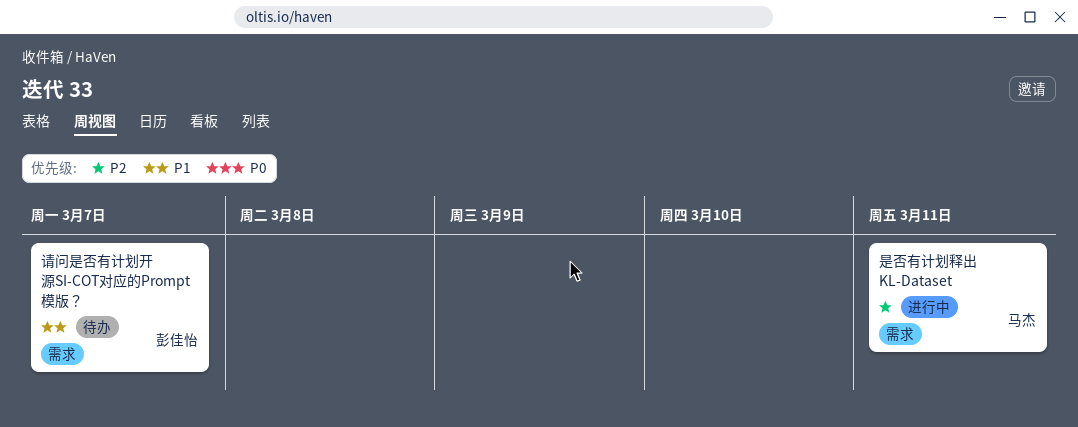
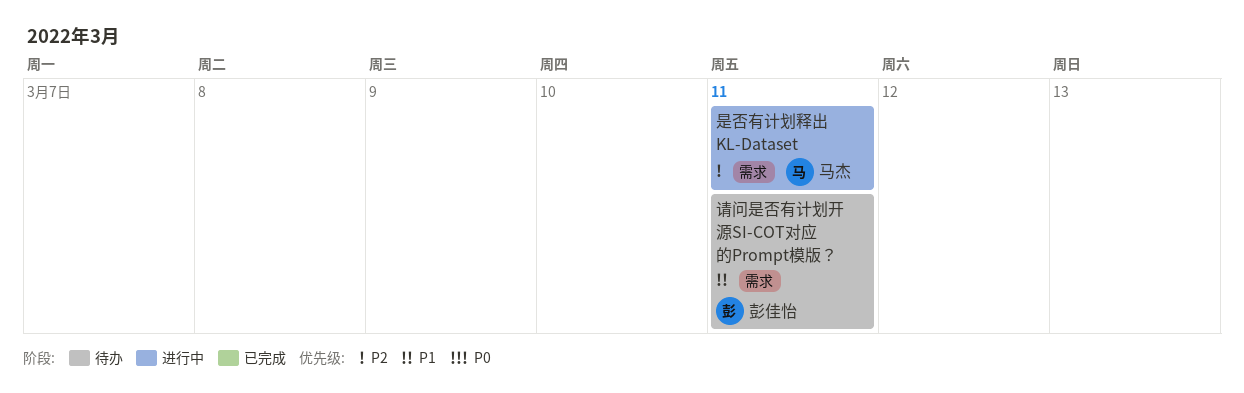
请问是否有计划开源SI-COT对应的Prompt模版？, due: Mar 7 -> Mar 11

